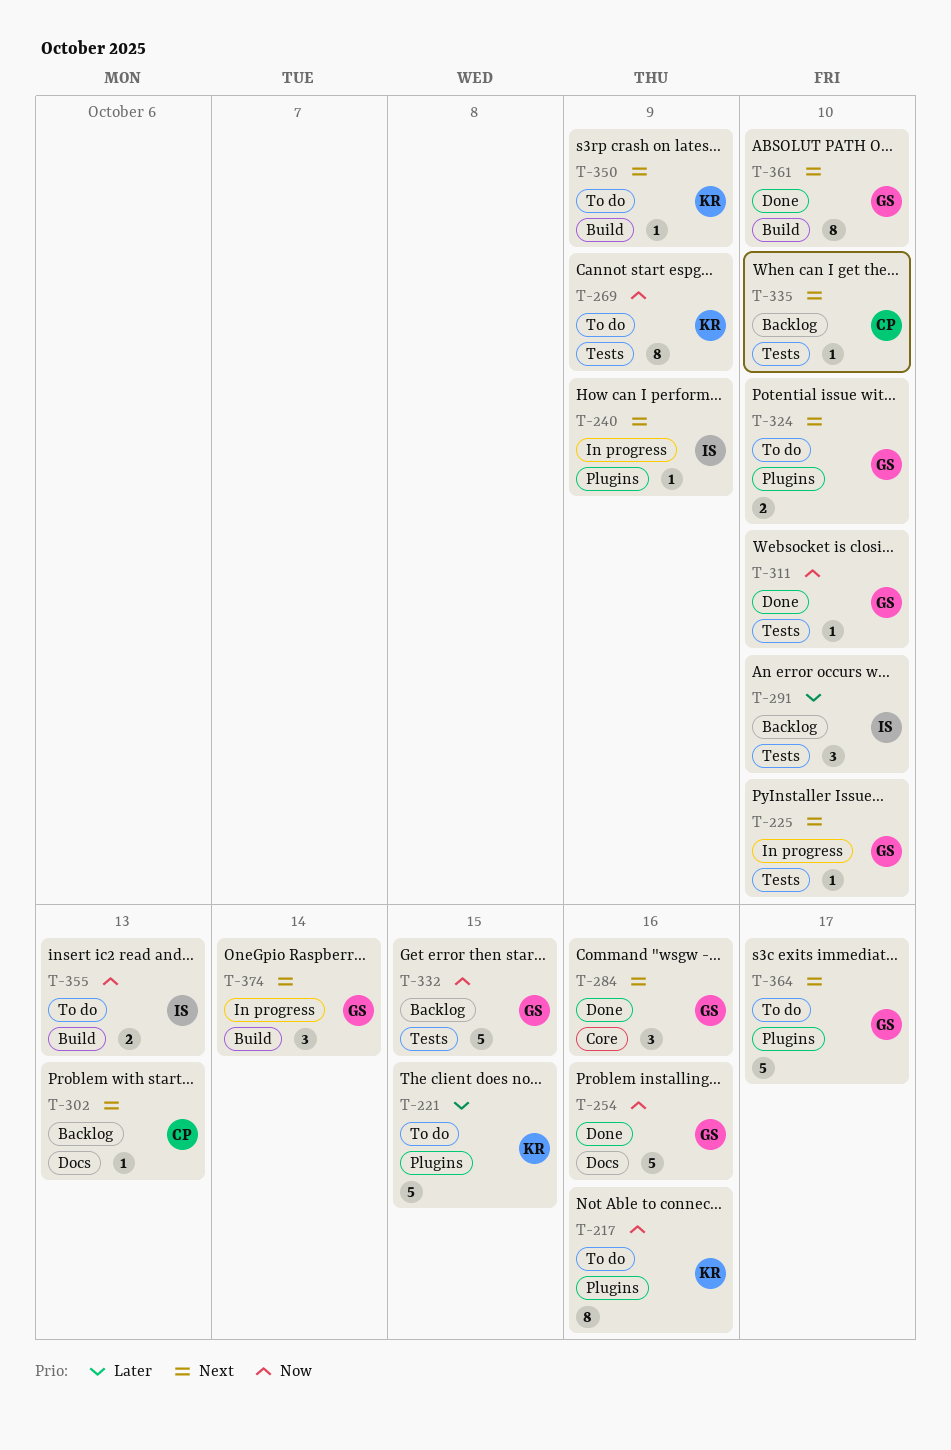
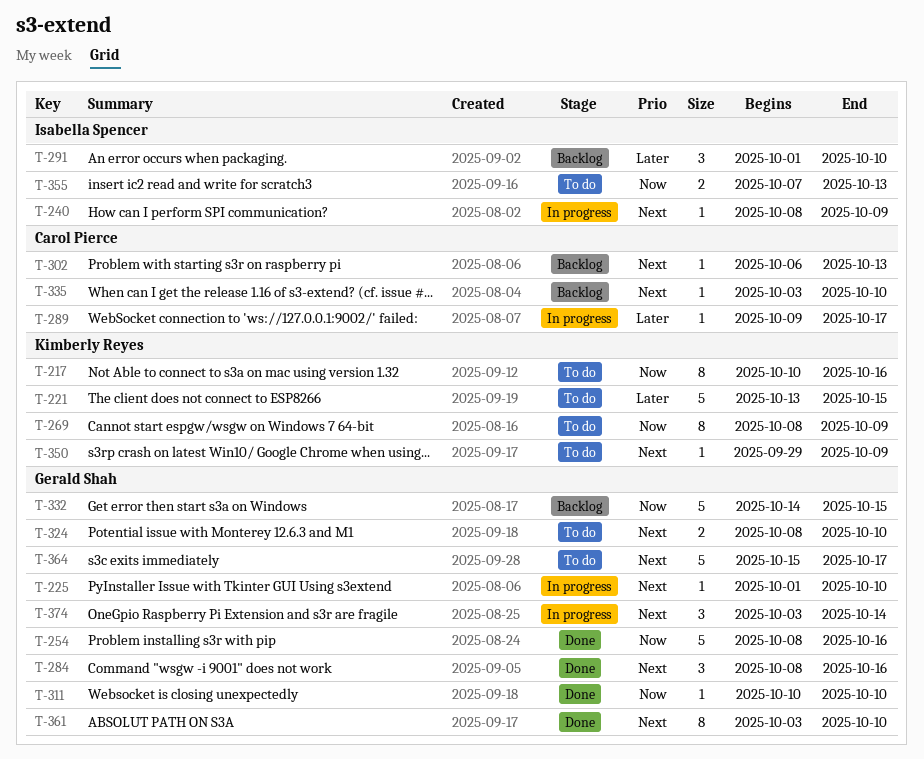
T-289: none -> present

